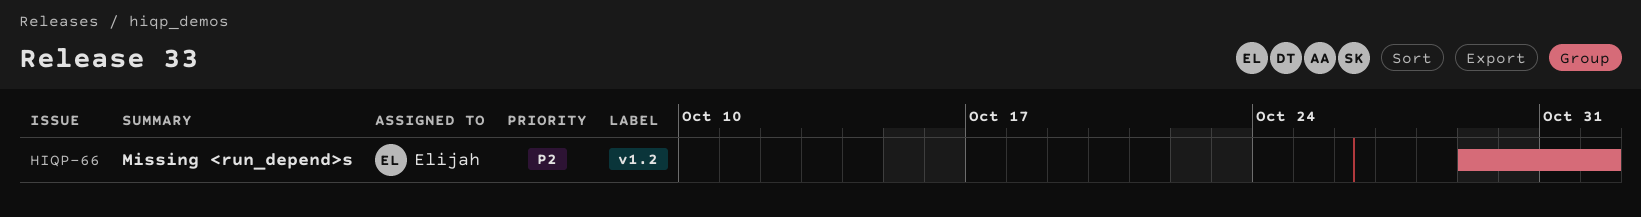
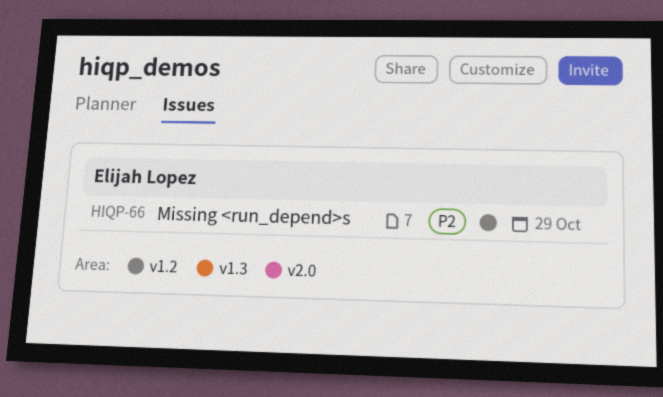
HIQP-66, due: Nov 1 -> Oct 29

